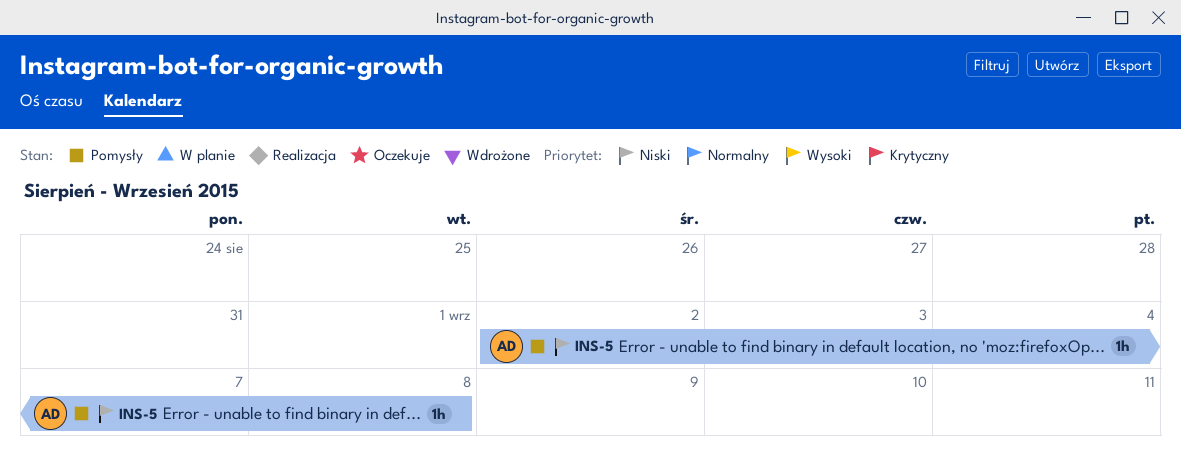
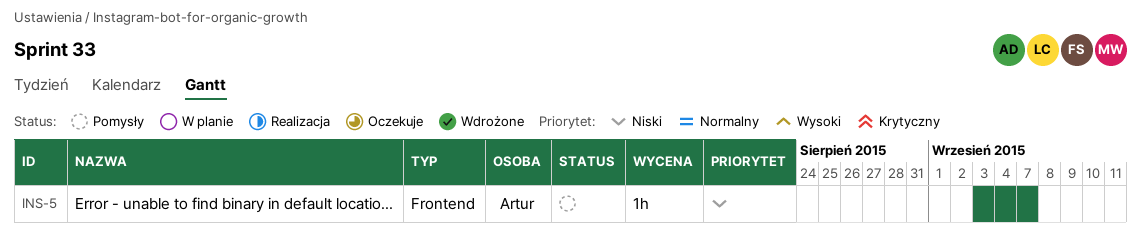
INS-5, start: Sep 2 -> Sep 3
INS-5, due: Sep 8 -> Sep 7

